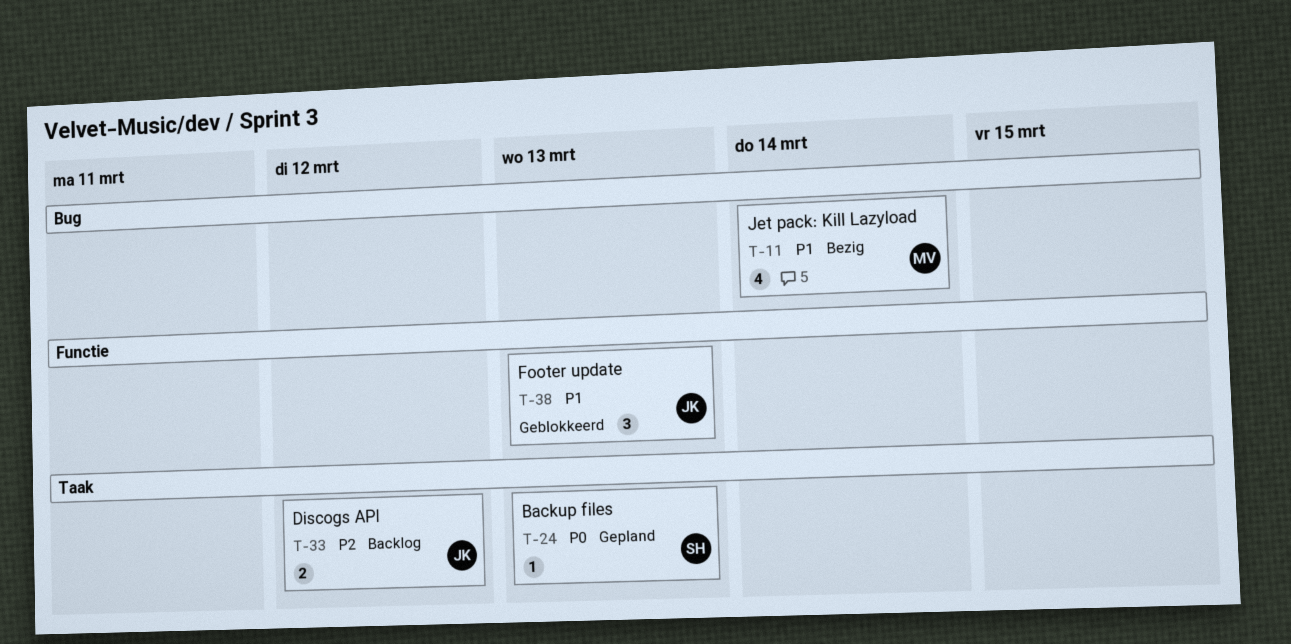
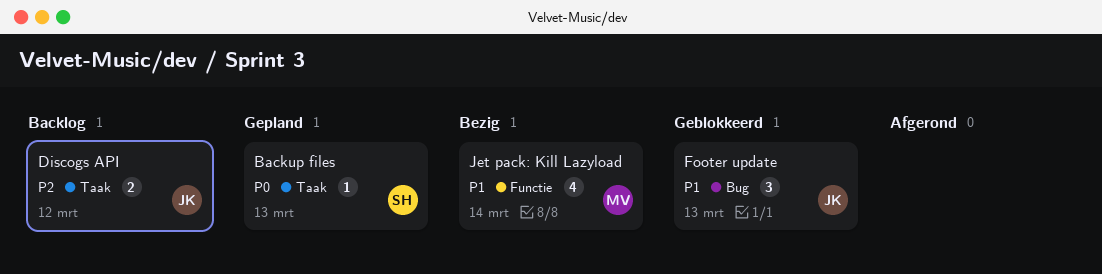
Footer update, label: Functie -> Bug
Jet pack: Kill Lazyload, label: Bug -> Functie

